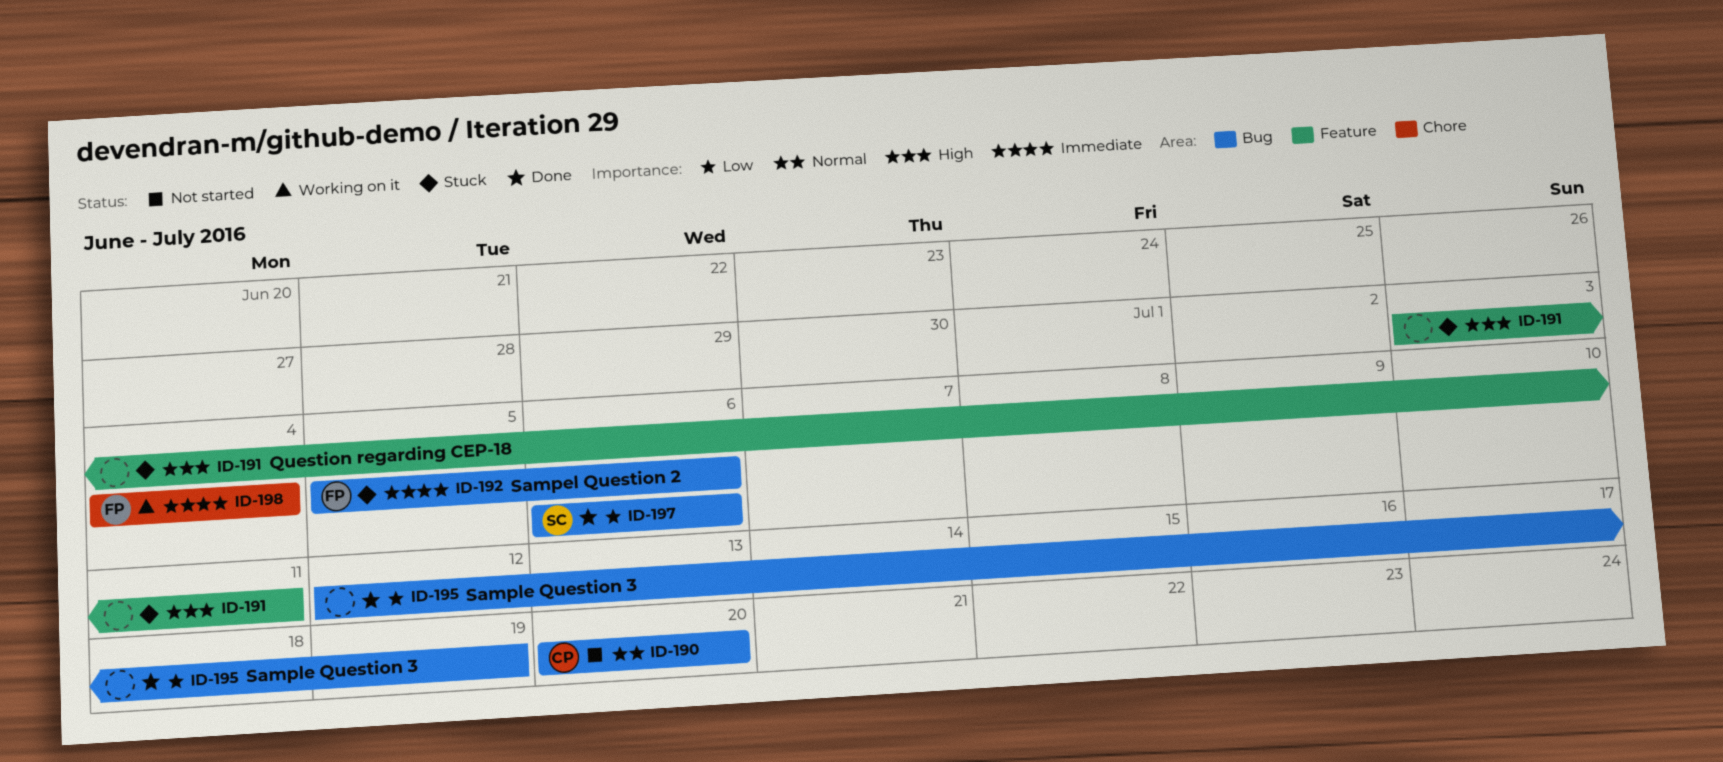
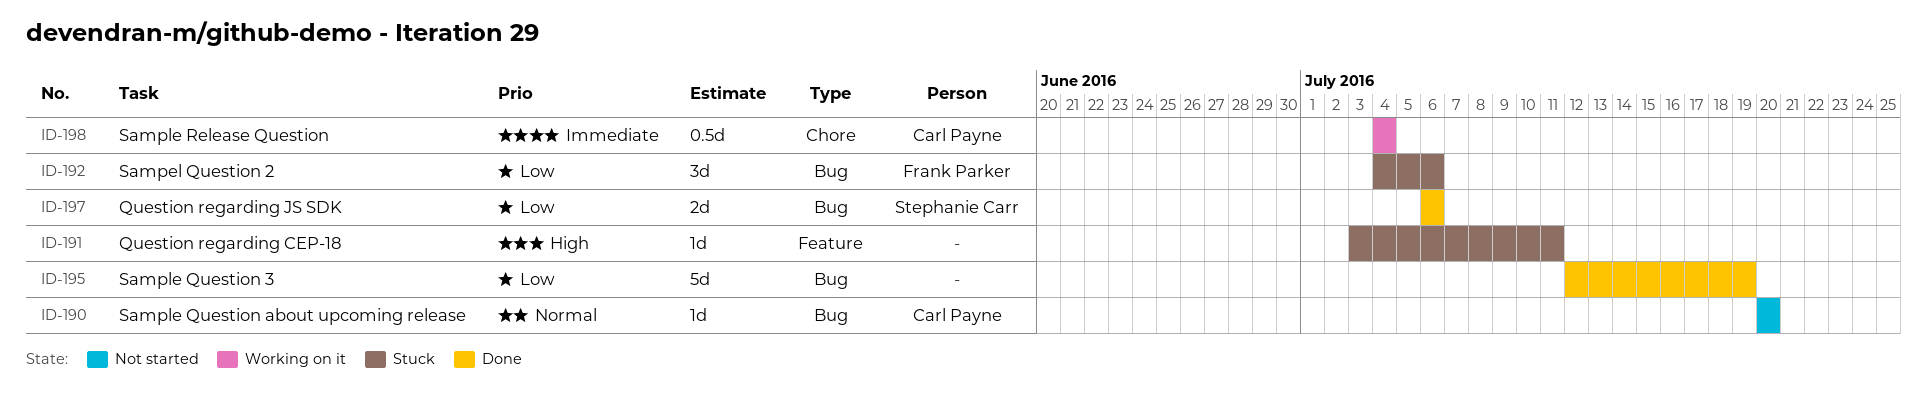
ID-192, priority: Immediate -> Low
ID-192, start: Jul 5 -> Jul 4
ID-198, owner: Frank Parker -> Carl Payne

